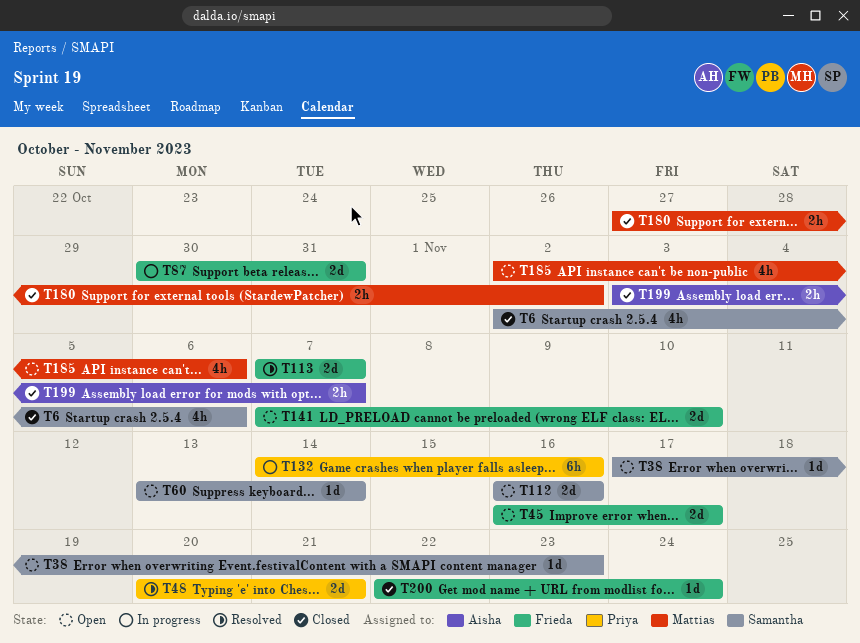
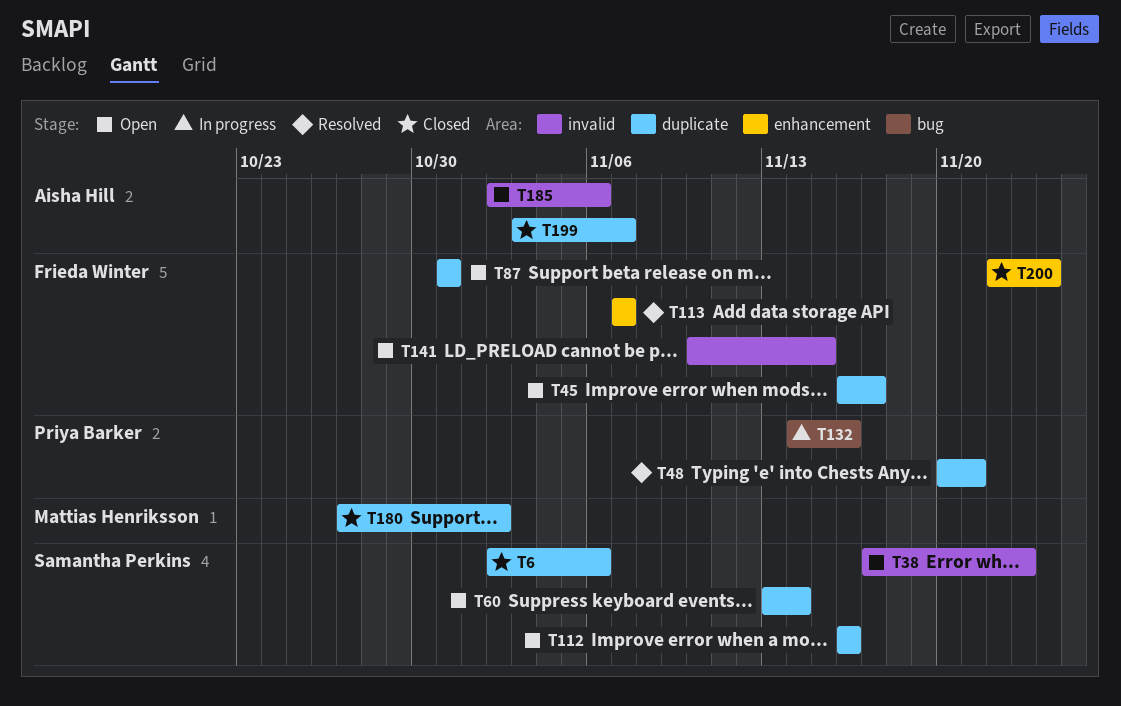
T87, status: In progress -> Open
T87, start: Oct 30 -> Oct 31
T141, start: Nov 7 -> Nov 10
T141, due: Nov 10 -> Nov 15
T185, owner: Mattias Henriksson -> Aisha Hill

